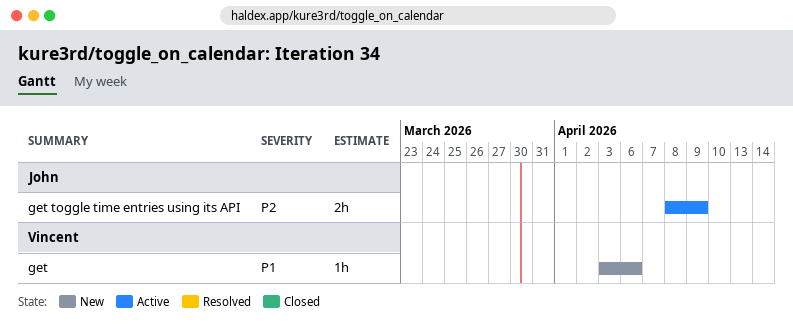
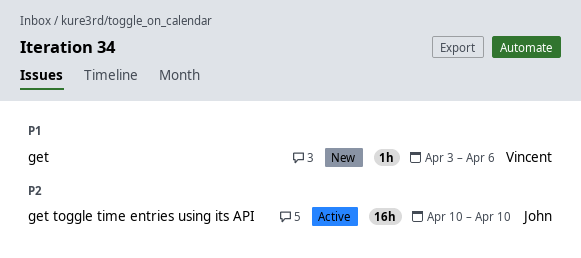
get toggle time entries using its API, estimate: 2h -> 16h
get toggle time entries using its API, start: Apr 8 -> Apr 10
get toggle time entries using its API, due: Apr 9 -> Apr 10

